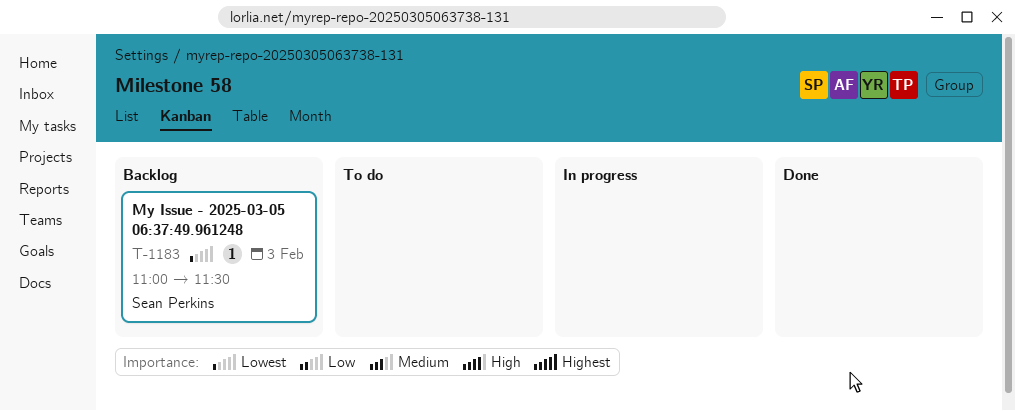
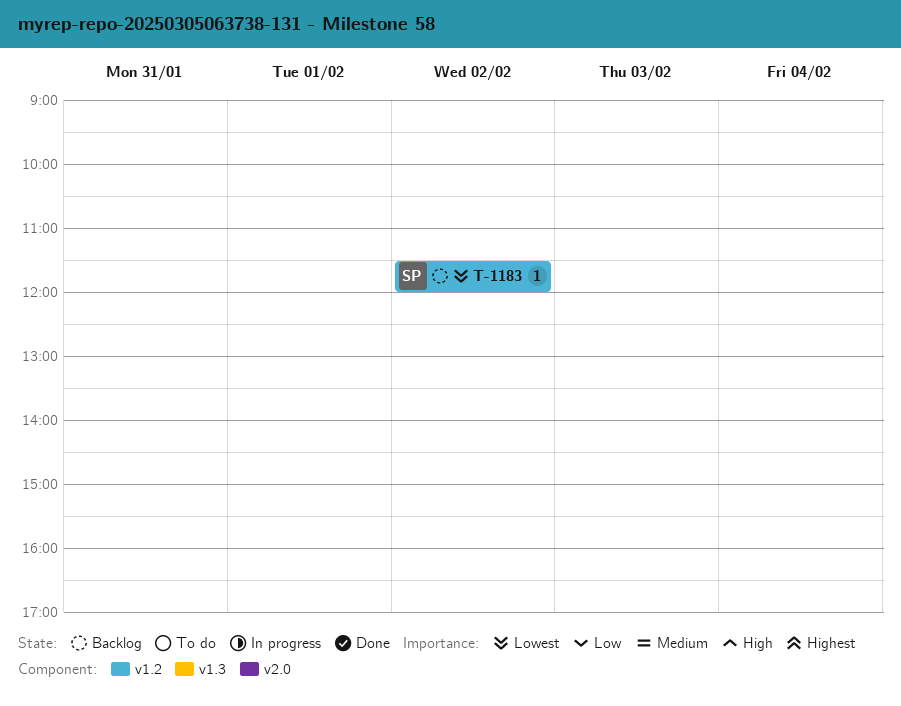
T-1183, day: Feb 3 -> Feb 2
T-1183, begins: 11:00 -> 11:30
T-1183, ends: 11:30 -> 12:00

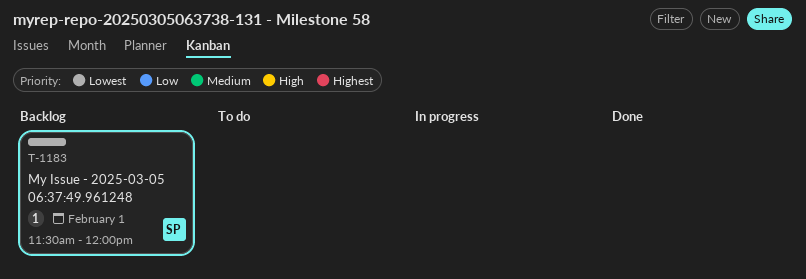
T-1183, day: Feb 2 -> Feb 1

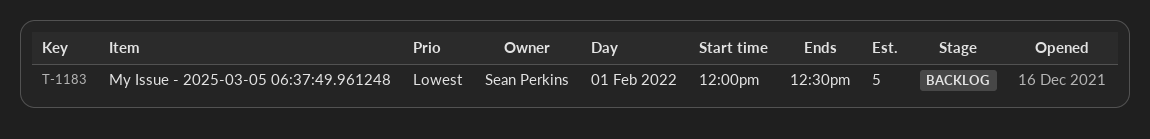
T-1183, estimate: 1 -> 5
T-1183, begins: 11:30 -> 12:00
T-1183, ends: 12:00 -> 12:30

